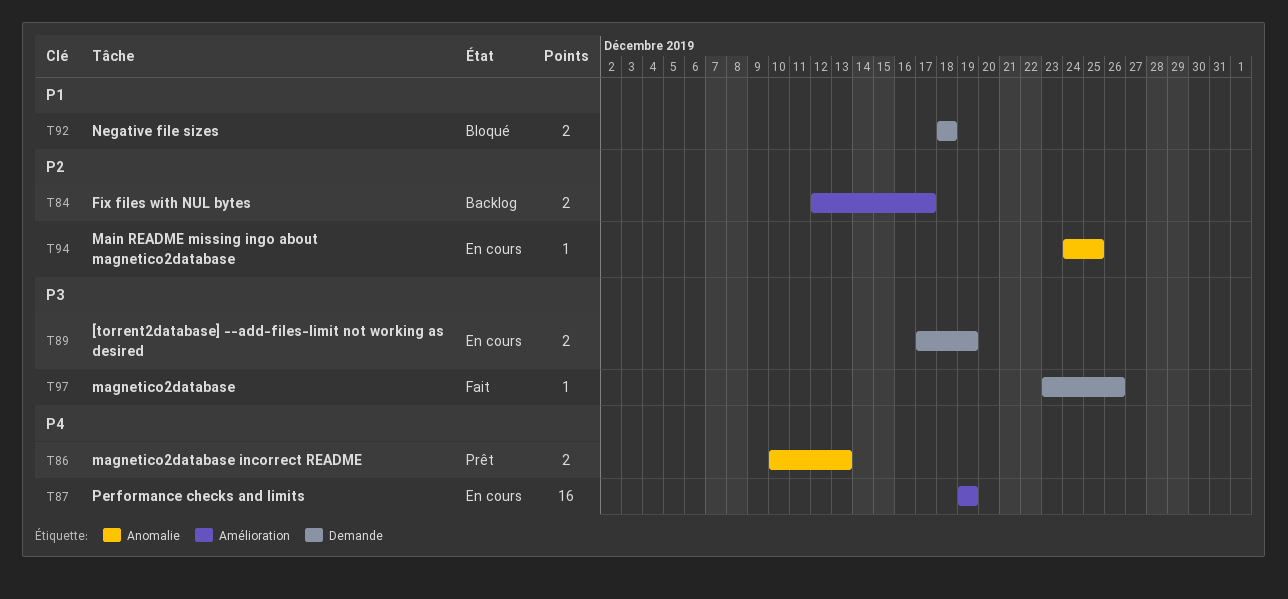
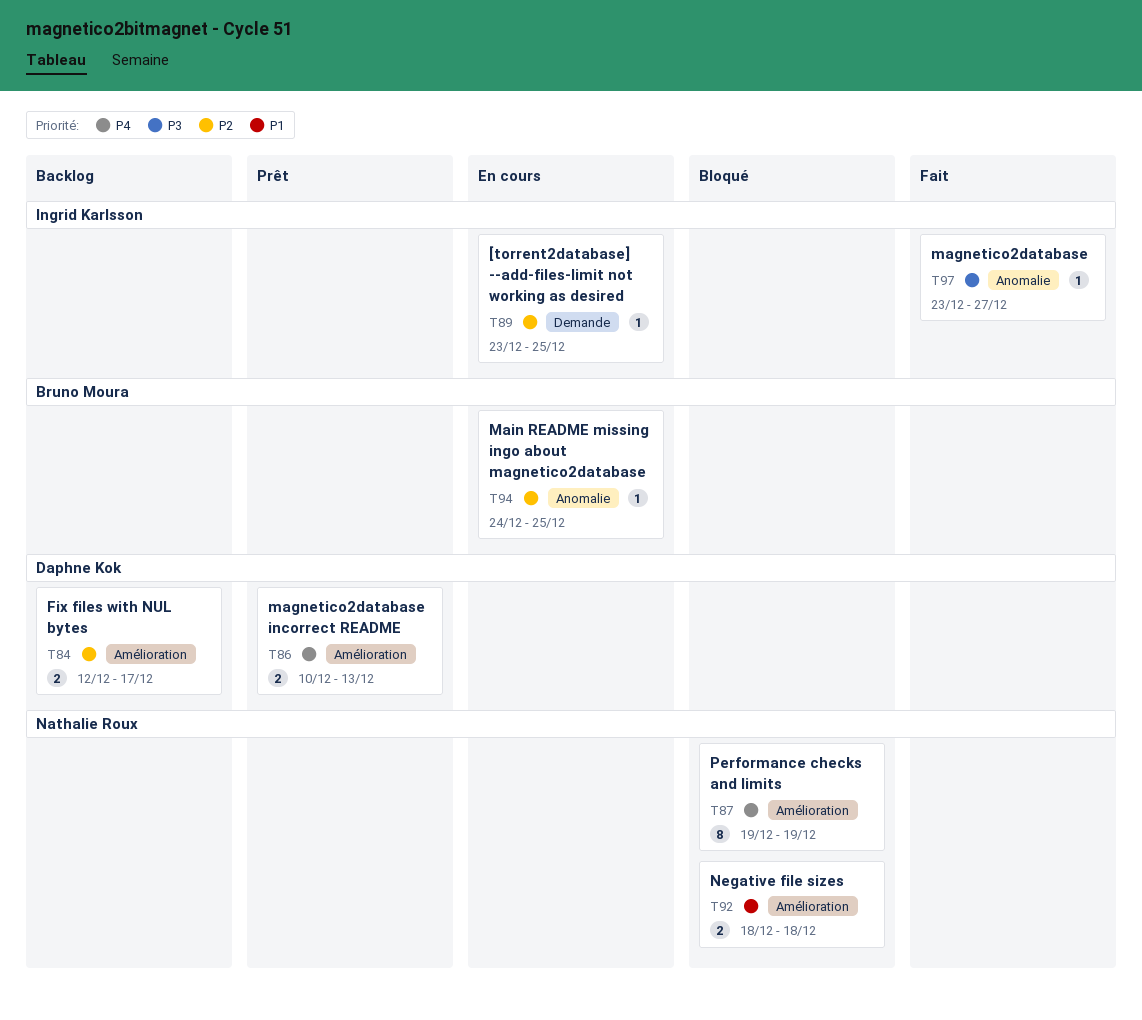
T86, label: Anomalie -> Amélioration
T87, status: En cours -> Bloqué
T87, estimate: 16 -> 8
T89, priority: P3 -> P2
T89, estimate: 2 -> 1
T89, start: Dec 17 -> Dec 23
T89, due: Dec 19 -> Dec 25
T92, label: Demande -> Amélioration
T97, label: Demande -> Anomalie
T97, due: Dec 26 -> Dec 27

